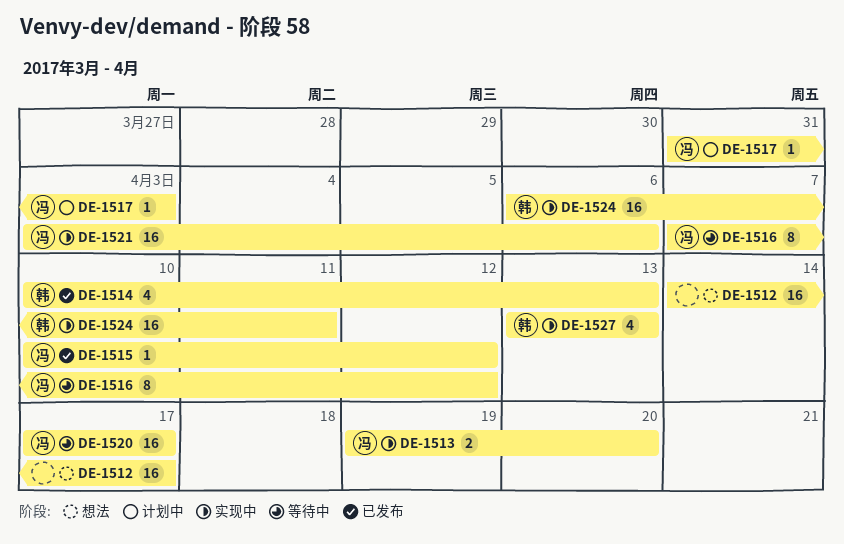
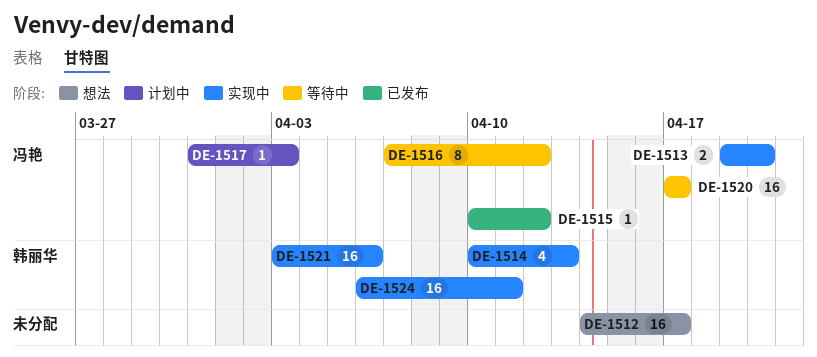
DE-1514, status: 已发布 -> 实现中
DE-1521, owner: 冯艳 -> 韩丽华
DE-1527: present -> none

